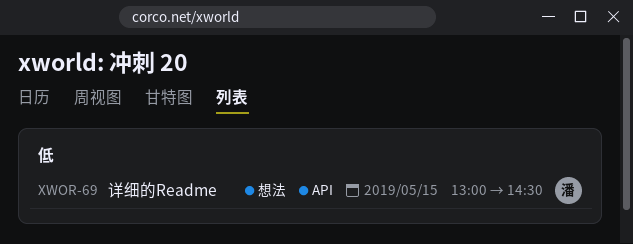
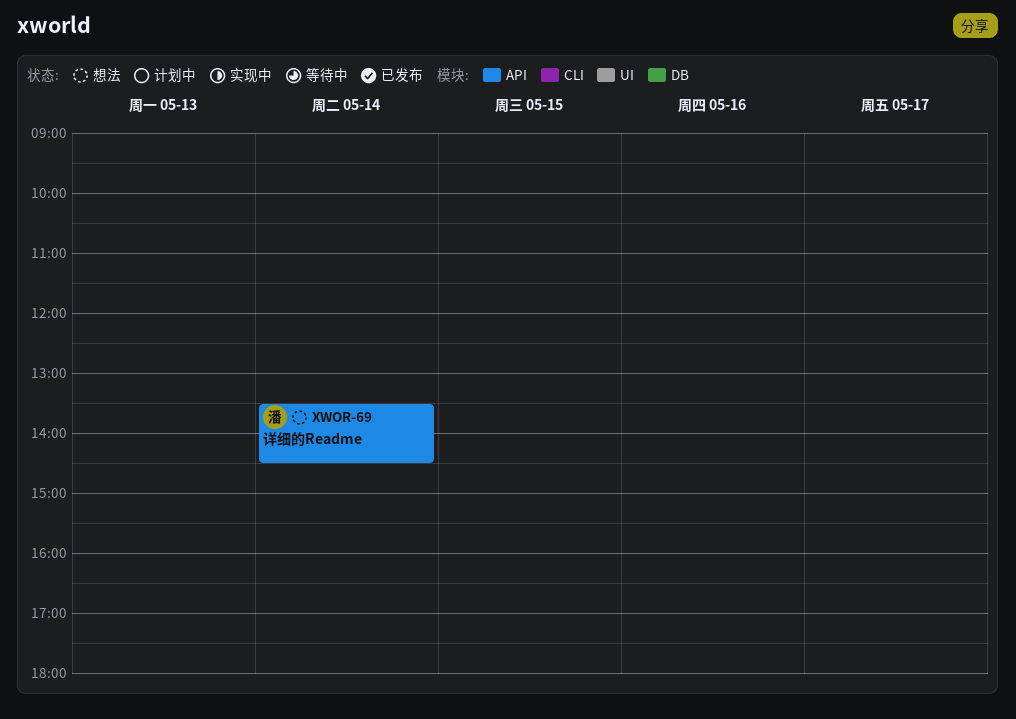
XWOR-69, day: May 15 -> May 14
XWOR-69, begins: 13:00 -> 13:30

